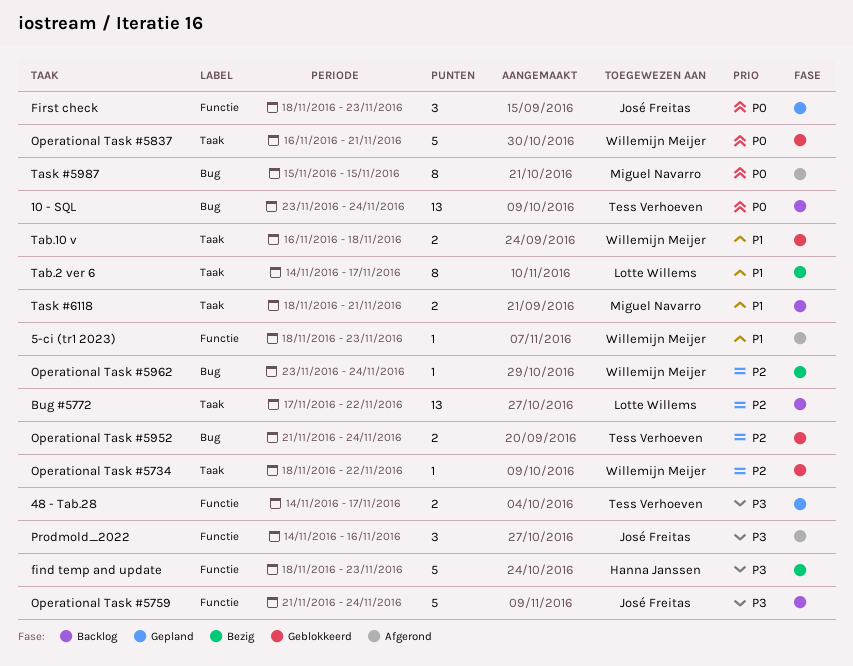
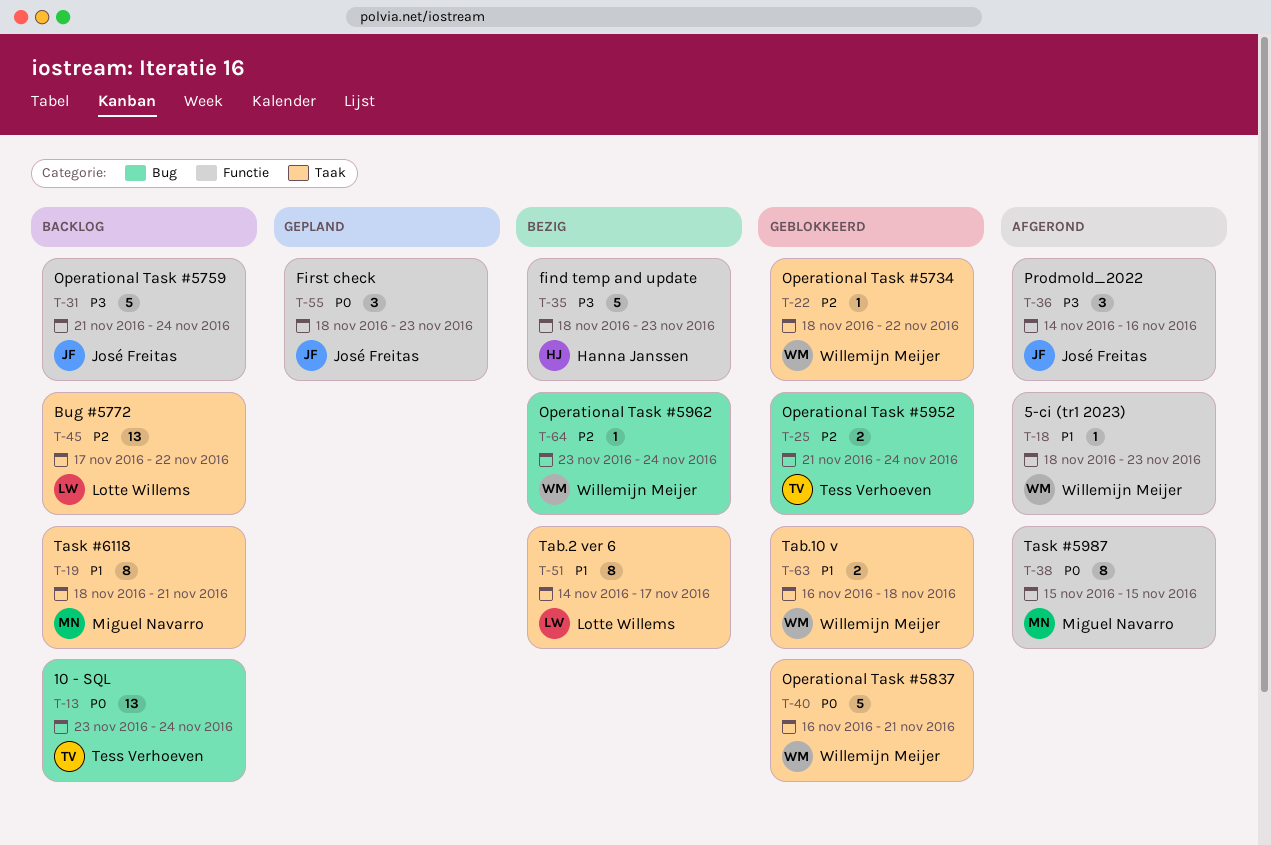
48 - Tab.28: present -> none
Task #5987, label: Bug -> Functie
Task #6118, estimate: 2 -> 8

